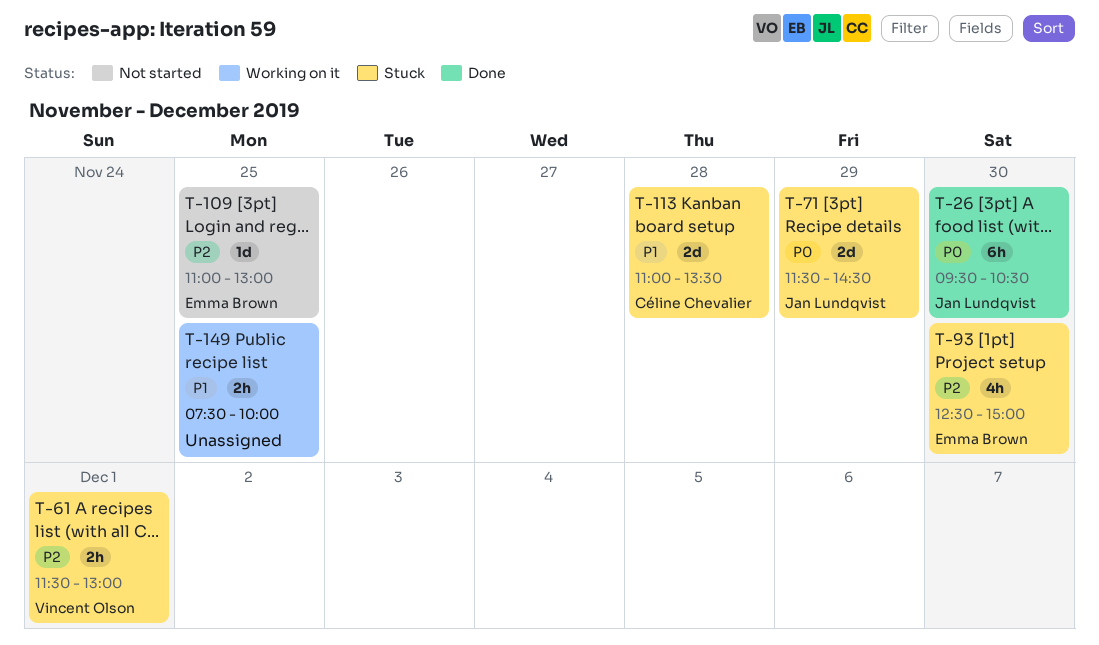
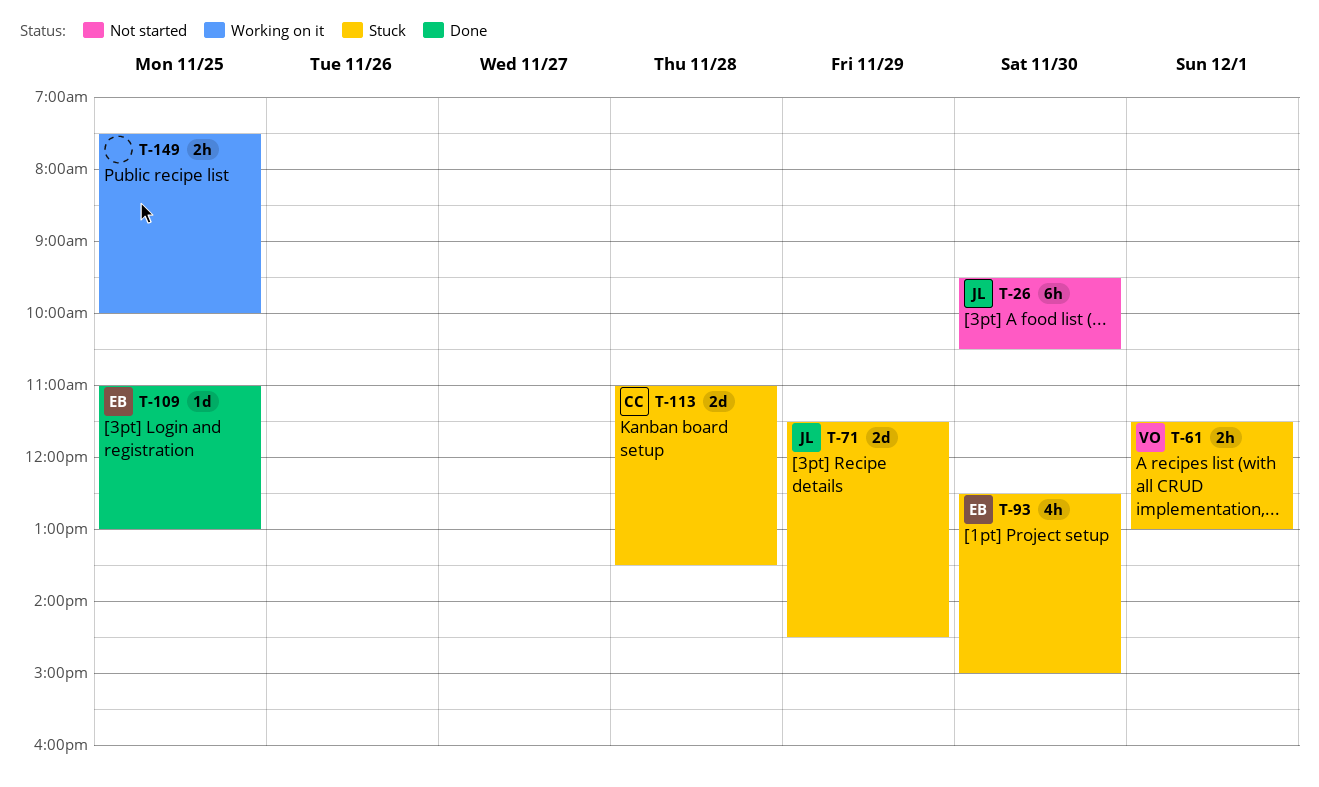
T-26, status: Done -> Not started
T-109, status: Not started -> Done

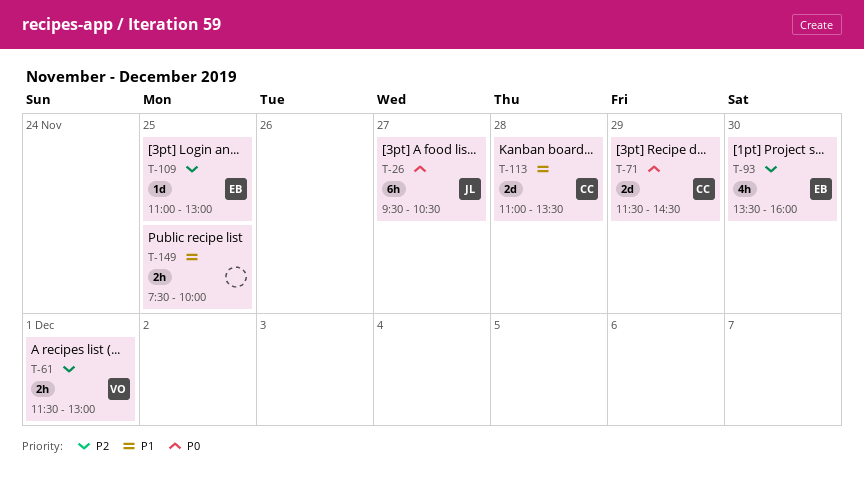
T-26, day: Nov 30 -> Nov 27
T-71, owner: JL -> CC
T-93, begins: 12:30 -> 13:30
T-93, ends: 15:00 -> 16:00

